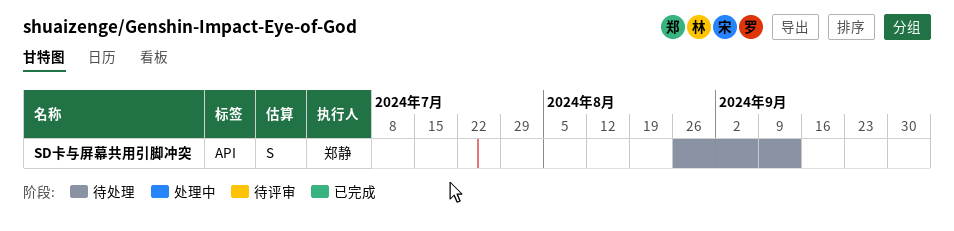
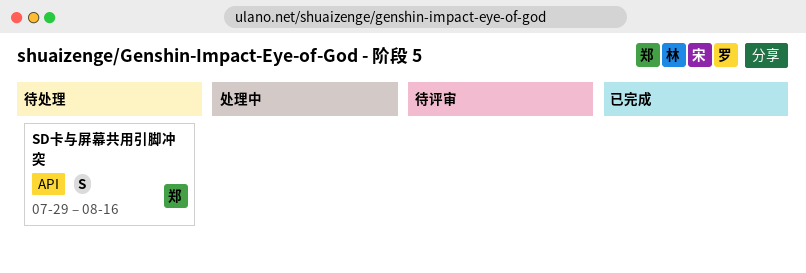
SD卡与屏幕共用引脚冲突, start: Aug 26 -> Jul 29
SD卡与屏幕共用引脚冲突, due: Sep 13 -> Aug 16

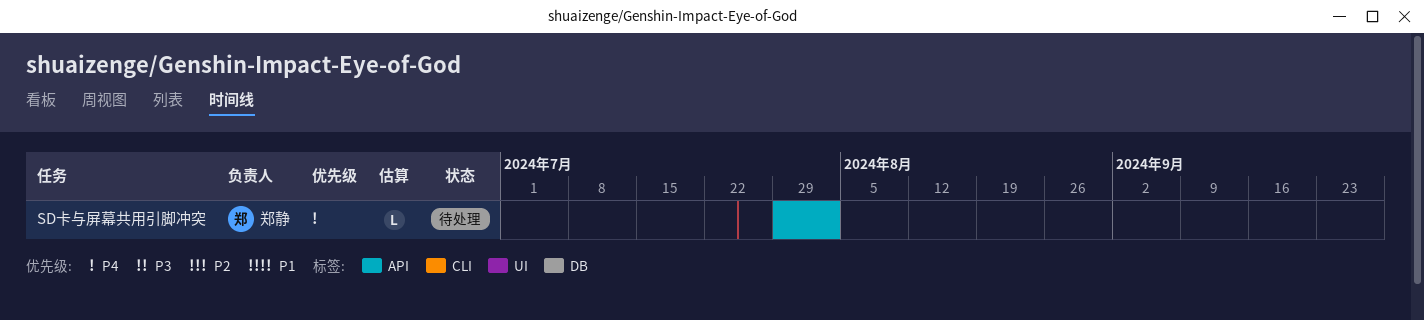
SD卡与屏幕共用引脚冲突, estimate: S -> L
SD卡与屏幕共用引脚冲突, due: Aug 16 -> Aug 2

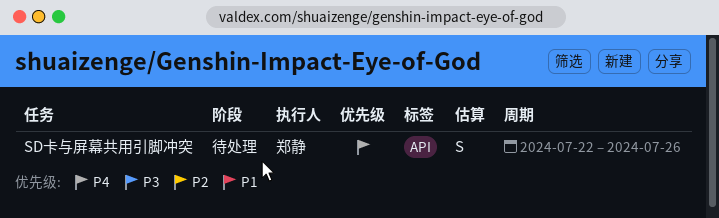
SD卡与屏幕共用引脚冲突, estimate: L -> S
SD卡与屏幕共用引脚冲突, start: Jul 29 -> Jul 22
SD卡与屏幕共用引脚冲突, due: Aug 2 -> Jul 26

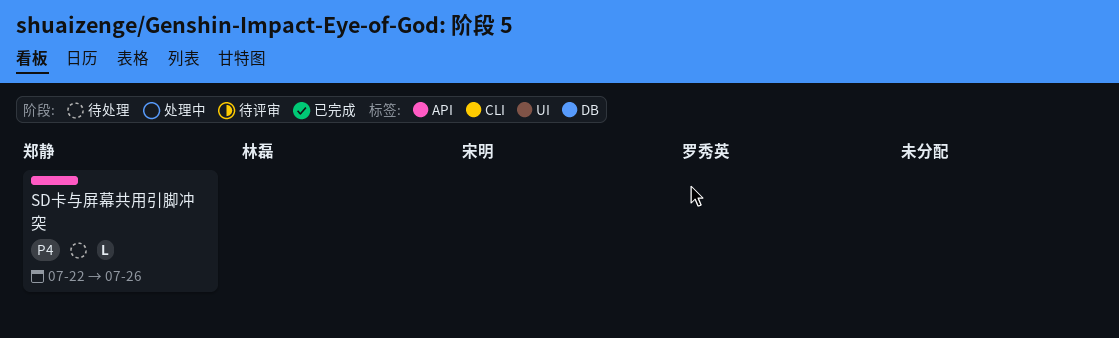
SD卡与屏幕共用引脚冲突, estimate: S -> L

